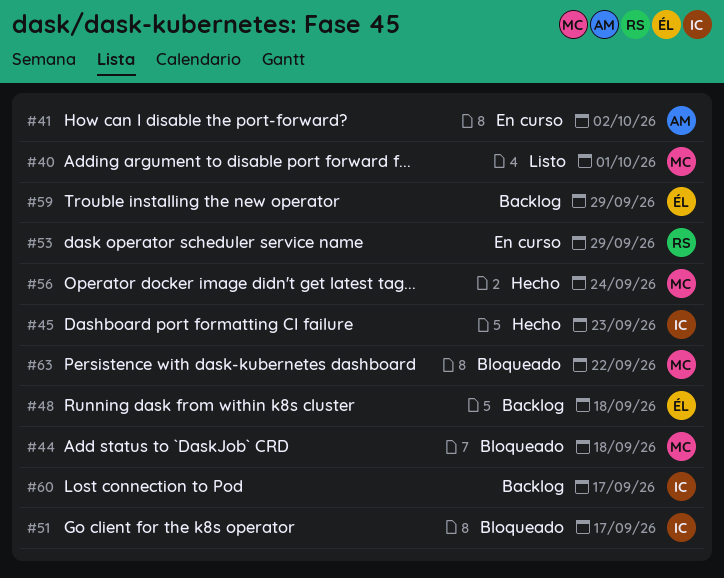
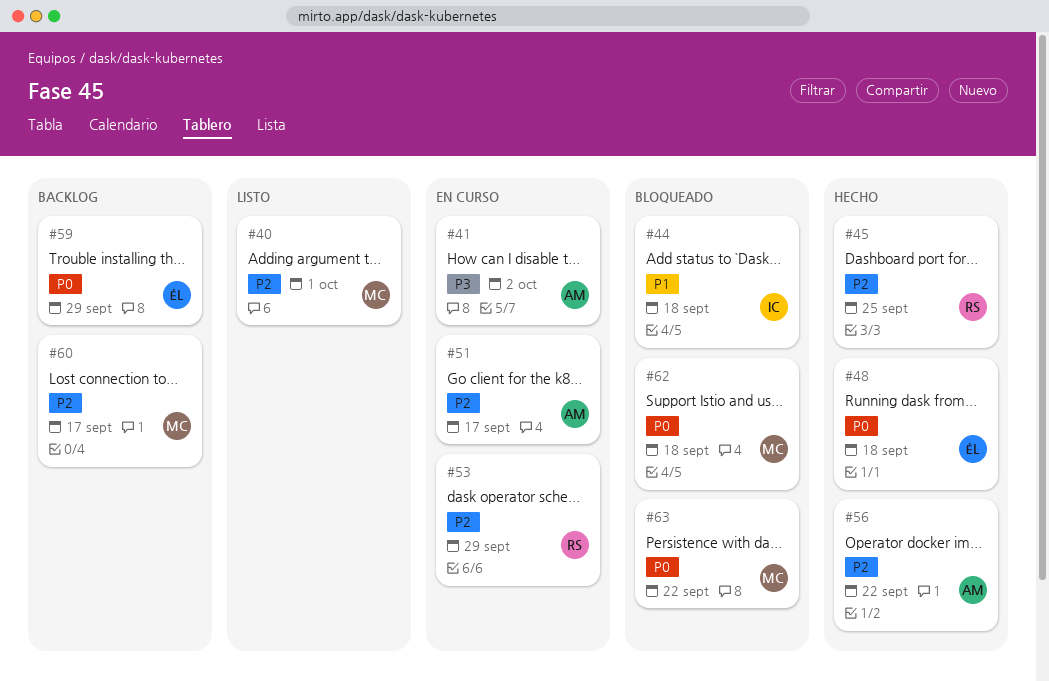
#44, owner: MC -> IC
#45, owner: IC -> RS
#45, due: Sep 23 -> Sep 25
#48, status: Backlog -> Hecho
#51, status: Bloqueado -> En curso
#51, owner: IC -> AM
#56, owner: MC -> AM
#56, due: Sep 24 -> Sep 22
#60, owner: IC -> MC
#62: none -> present

